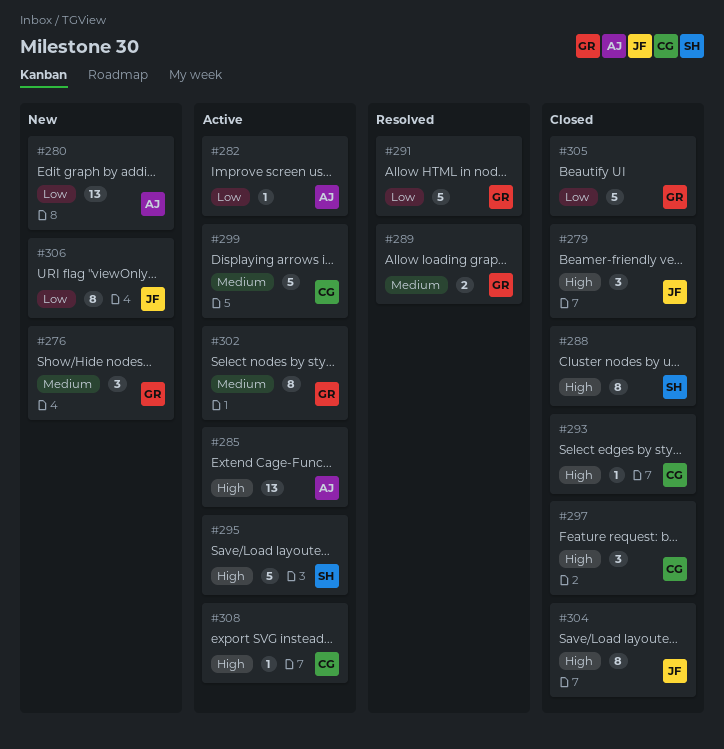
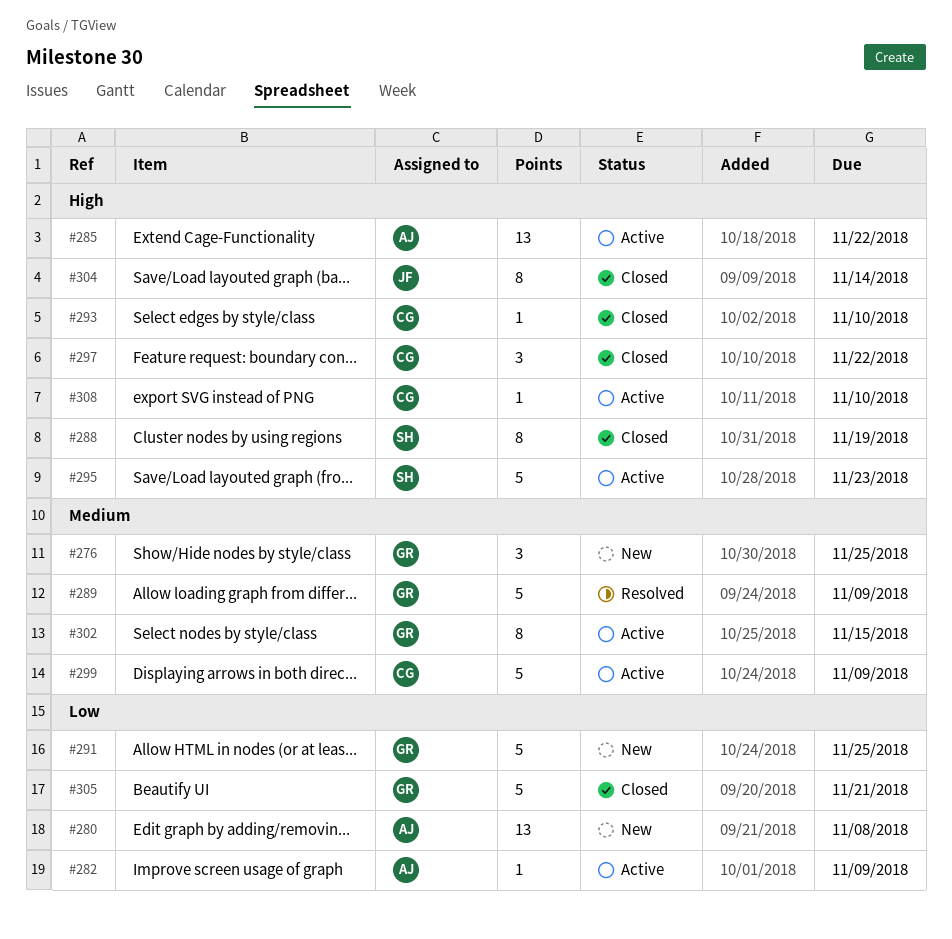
#279: present -> none
#289, estimate: 2 -> 5
#291, status: Resolved -> New
#306: present -> none

